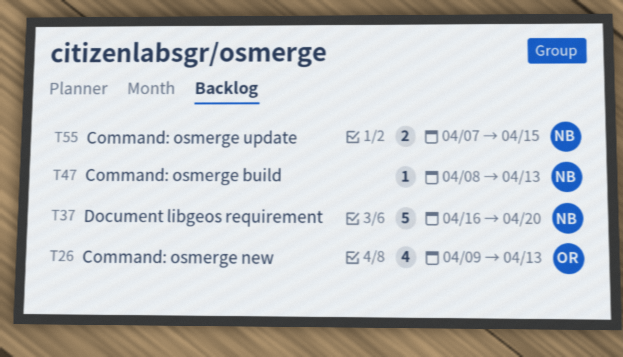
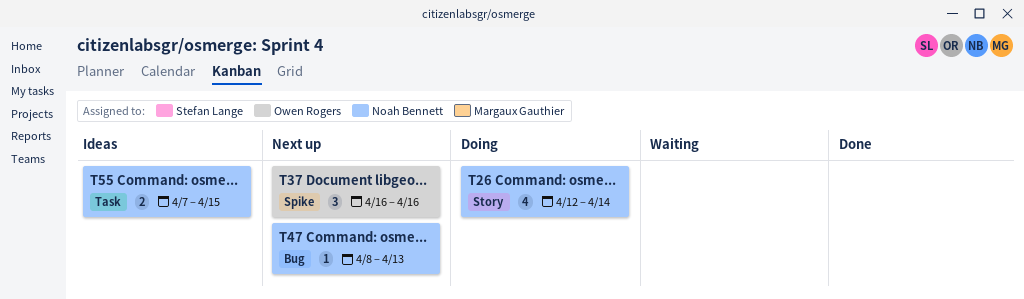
T26, owner: Owen Rogers -> Noah Bennett
T26, start: Apr 9 -> Apr 12
T26, due: Apr 13 -> Apr 14
T37, owner: Noah Bennett -> Owen Rogers
T37, estimate: 5 -> 3
T37, due: Apr 20 -> Apr 16

